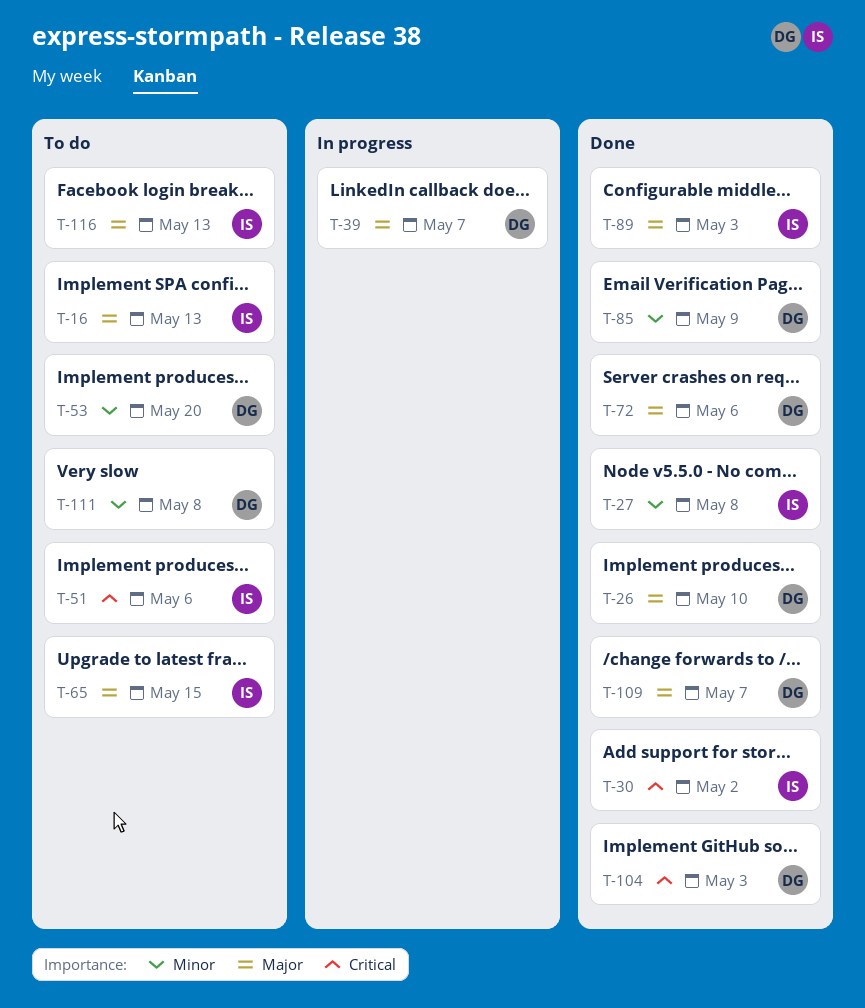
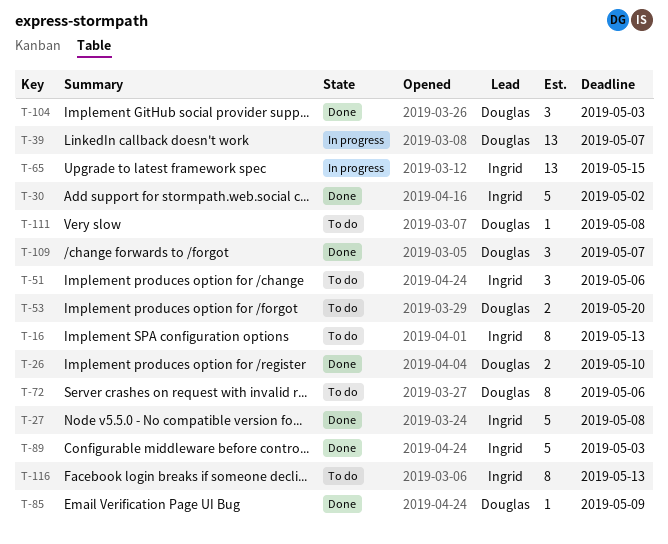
T-65, status: To do -> In progress
T-72, status: Done -> To do

